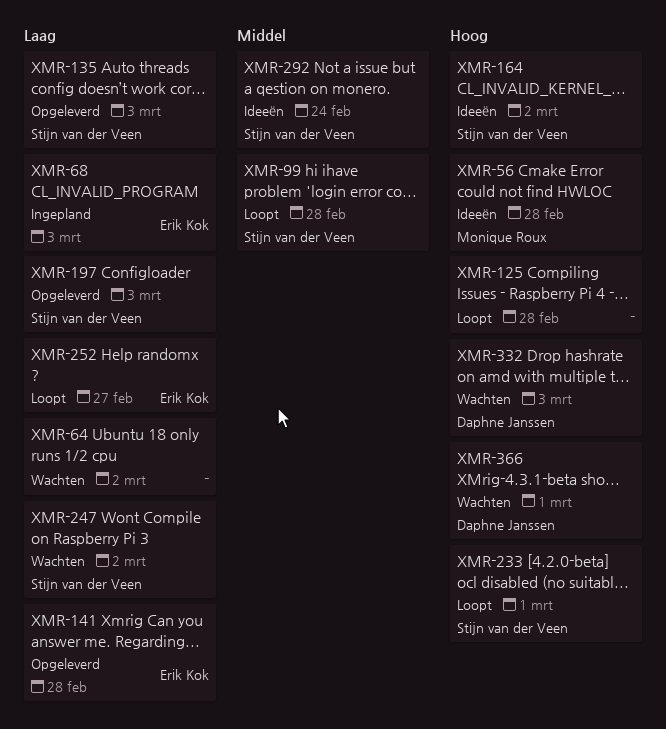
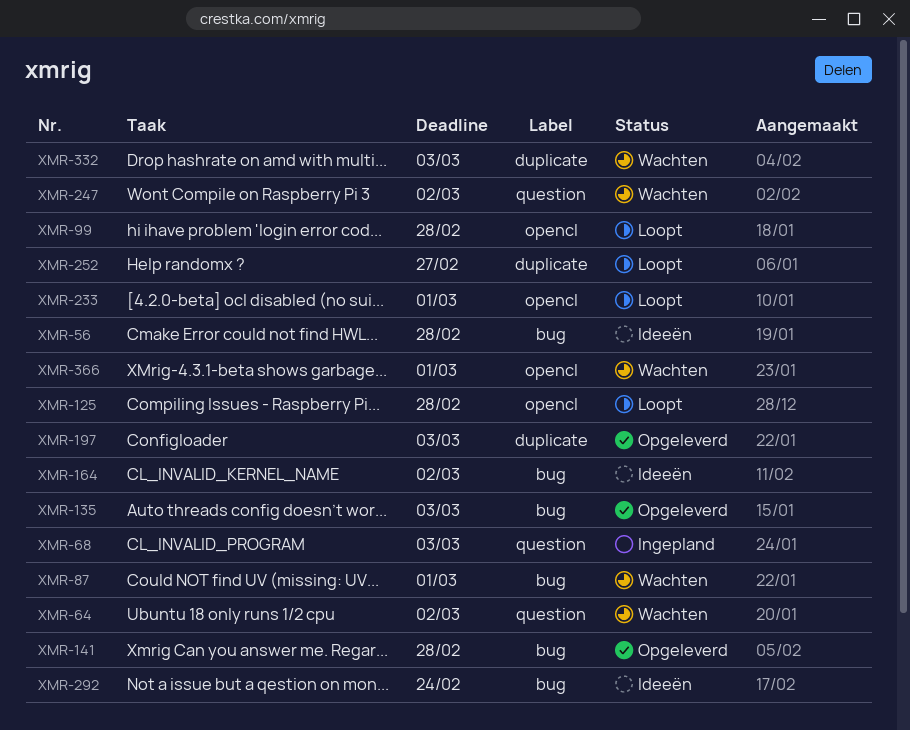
XMR-87: none -> present

